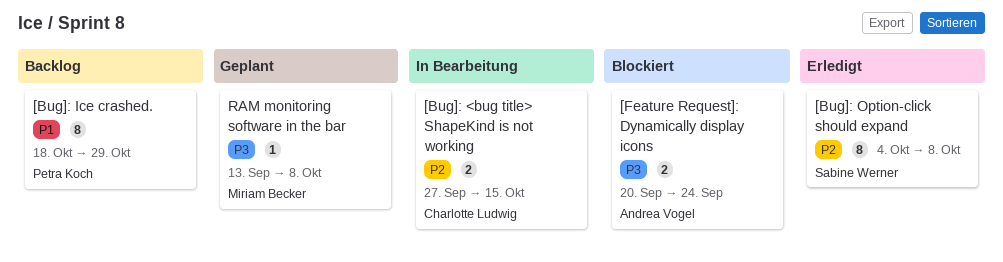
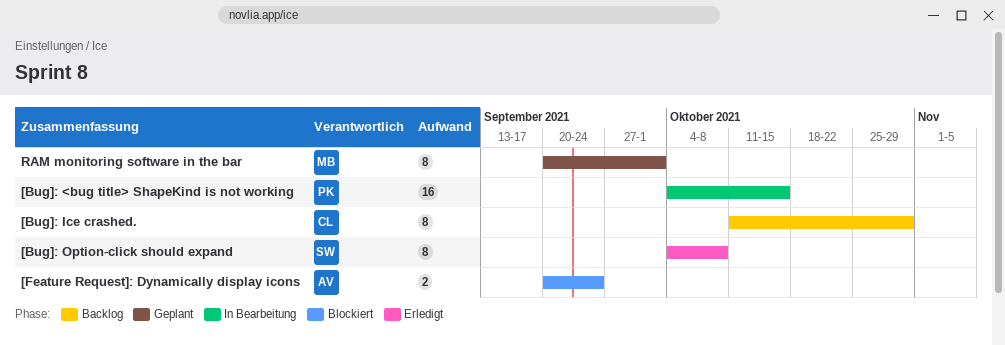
[Bug]: <bug title> ShapeKind is not working, owner: Charlotte Ludwig -> Petra Koch
[Bug]: <bug title> ShapeKind is not working, estimate: 2 -> 16
[Bug]: <bug title> ShapeKind is not working, start: Sep 27 -> Oct 4
[Bug]: Ice crashed., owner: Petra Koch -> Charlotte Ludwig
[Bug]: Ice crashed., start: Oct 18 -> Oct 11
RAM monitoring software in the bar, estimate: 1 -> 8
RAM monitoring software in the bar, start: Sep 13 -> Sep 20
RAM monitoring software in the bar, due: Oct 8 -> Oct 1

